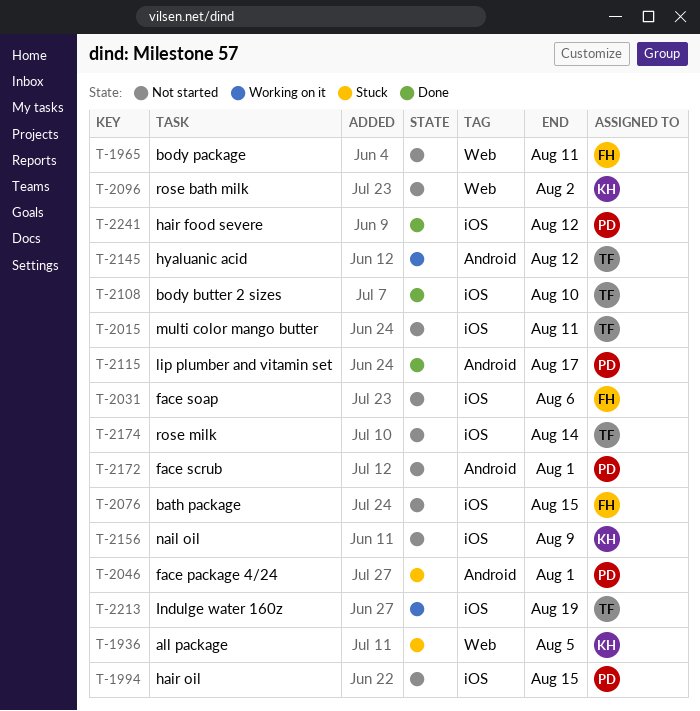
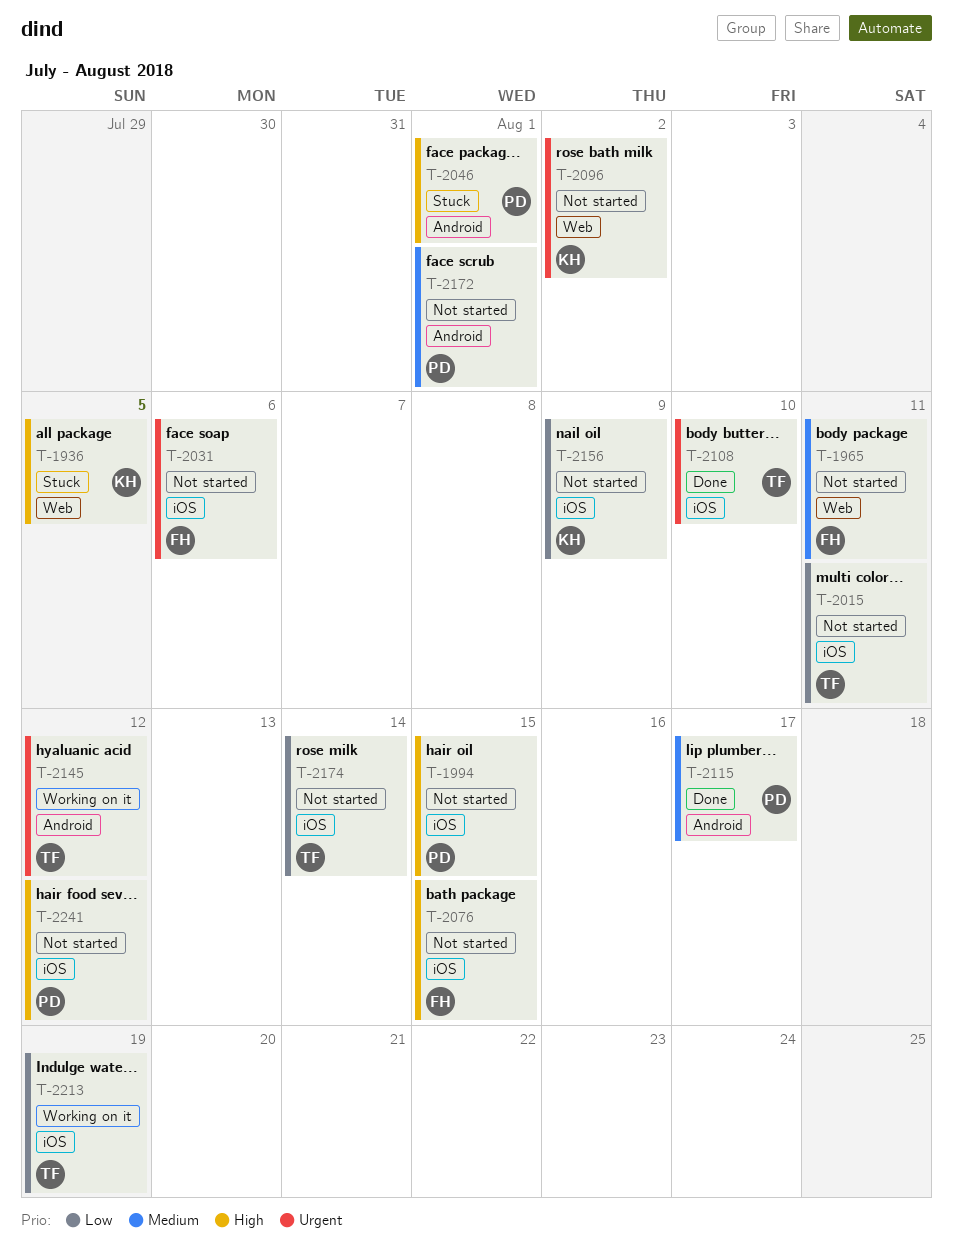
T-2241, status: Done -> Not started

